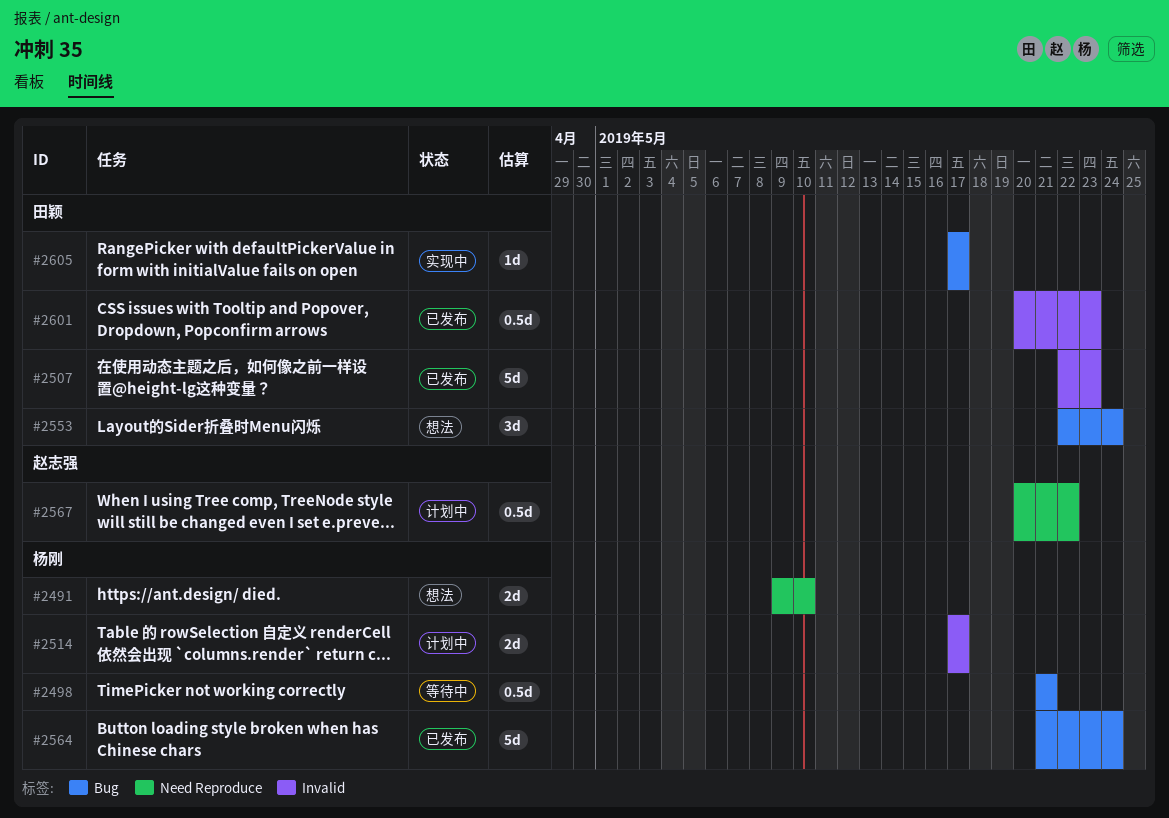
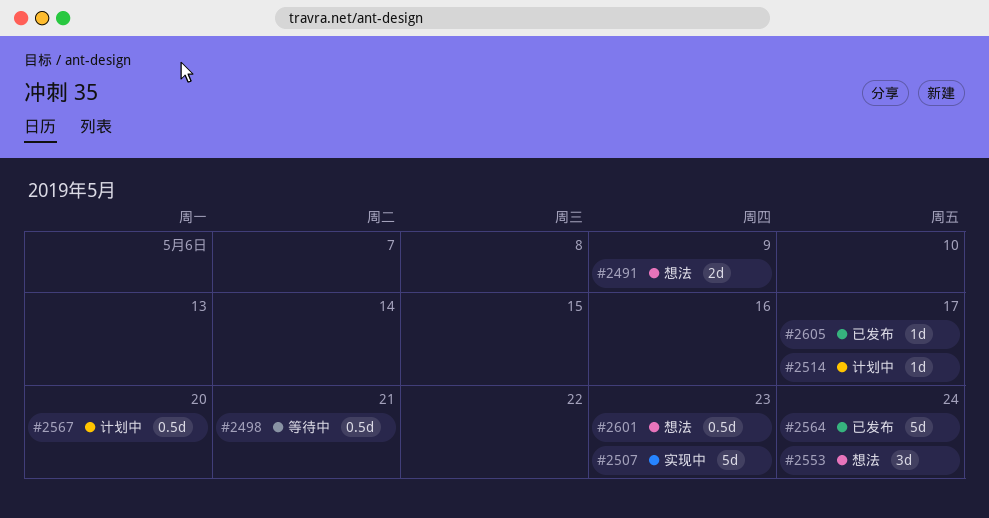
#2491, due: May 10 -> May 9
#2507, status: 已发布 -> 实现中
#2514, estimate: 2d -> 1d
#2567, due: May 22 -> May 20
#2601, status: 已发布 -> 想法
#2605, status: 实现中 -> 已发布

